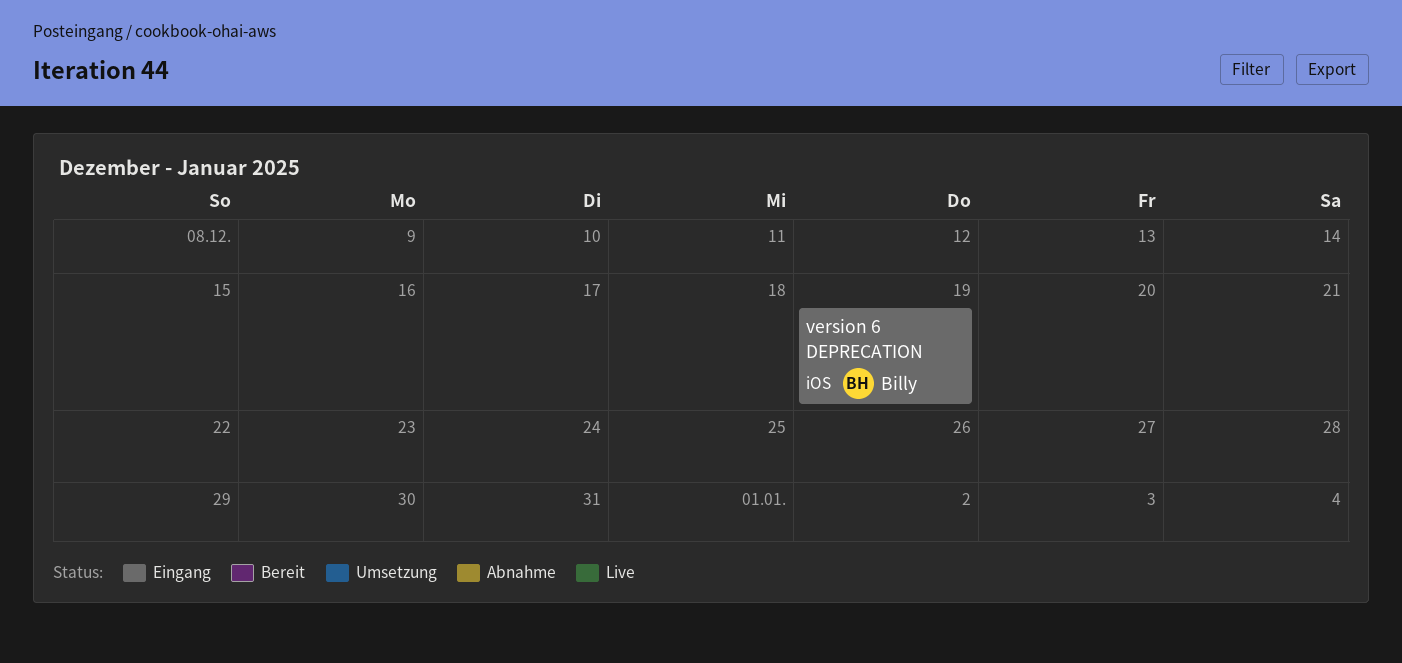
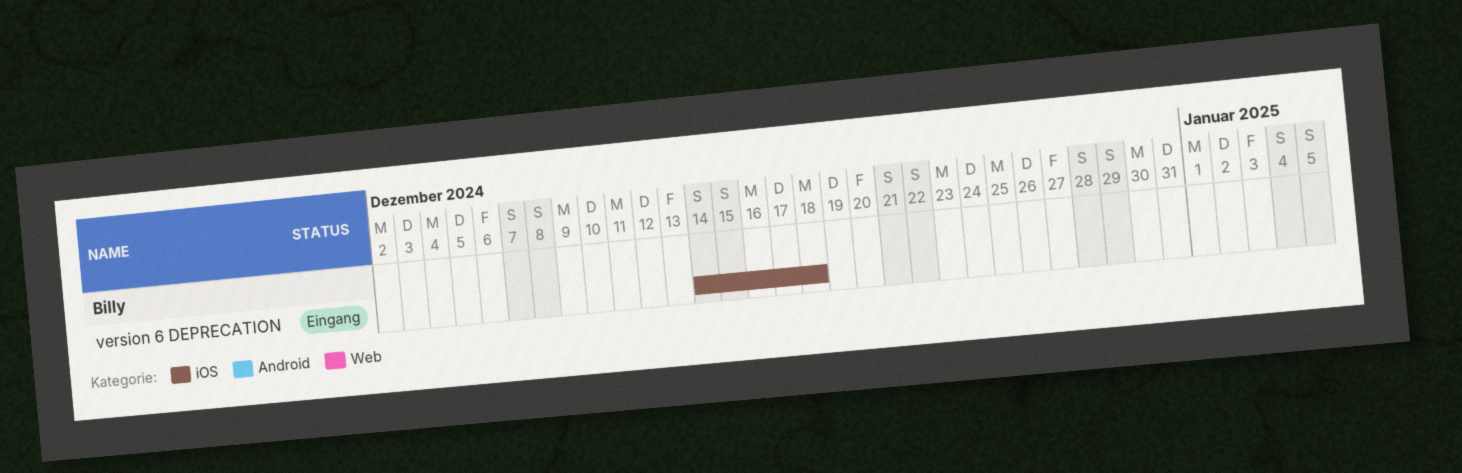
version 6 DEPRECATION, due: Dec 19 -> Dec 18

